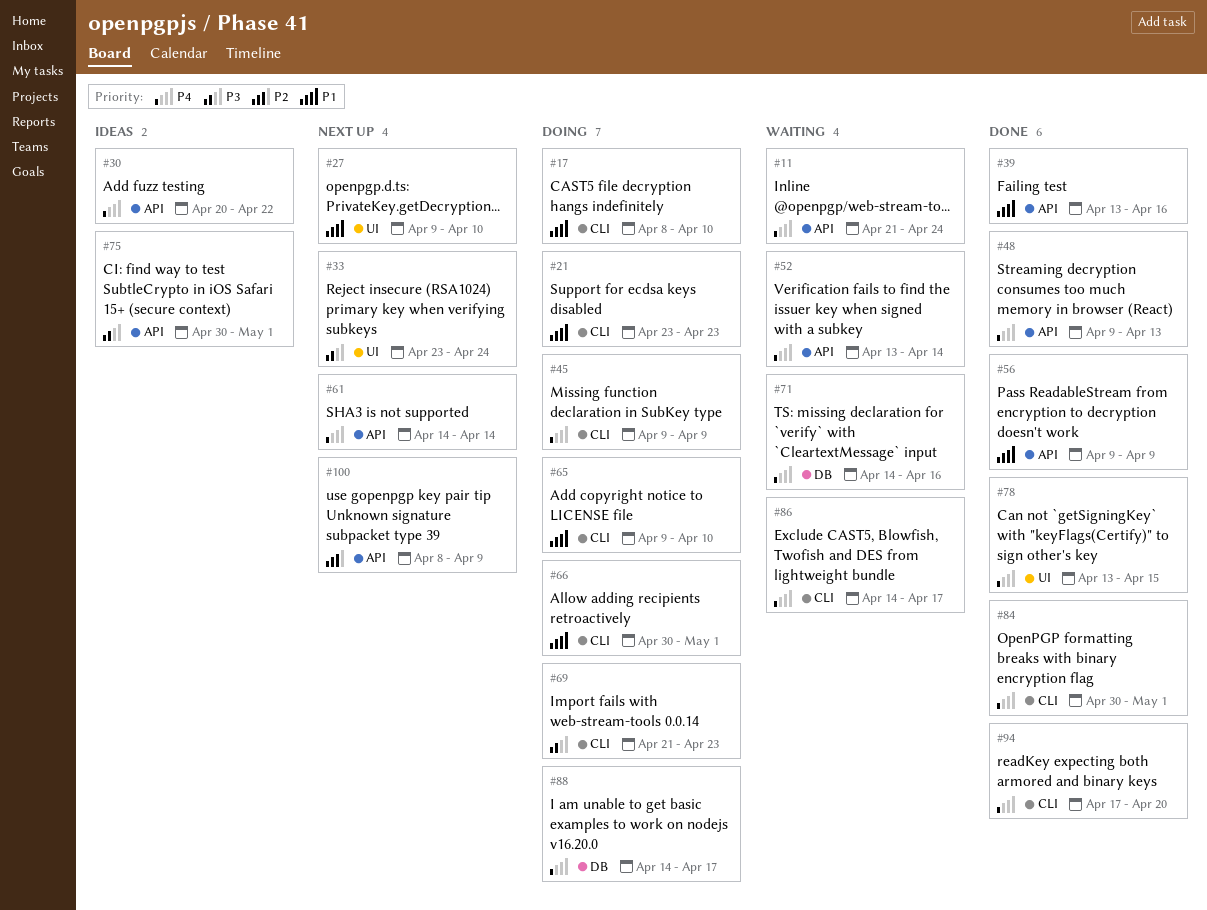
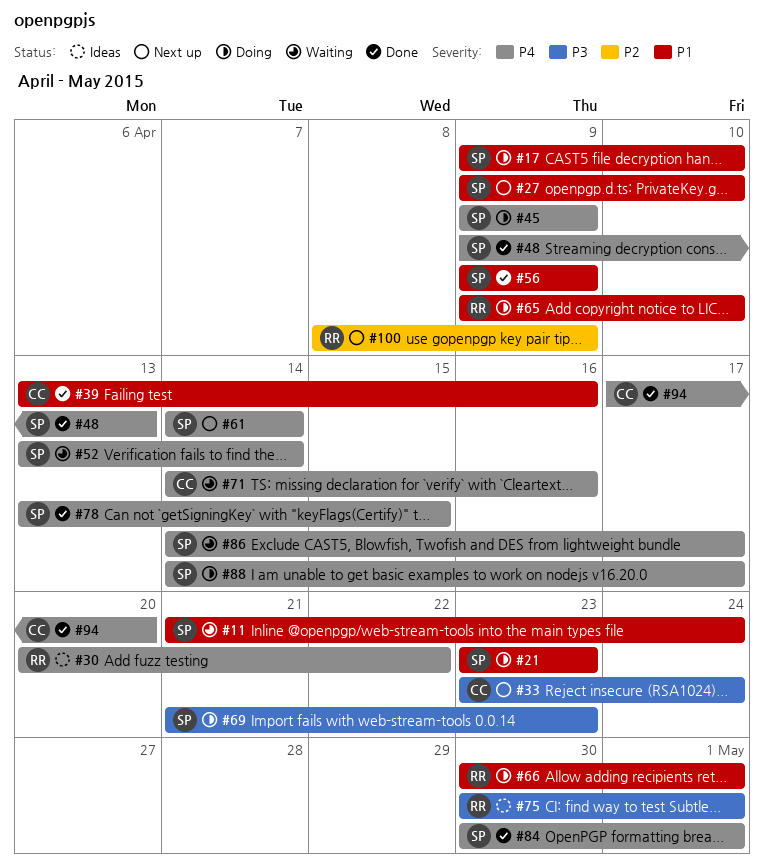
#11, priority: P4 -> P1
#17, start: Apr 8 -> Apr 9

